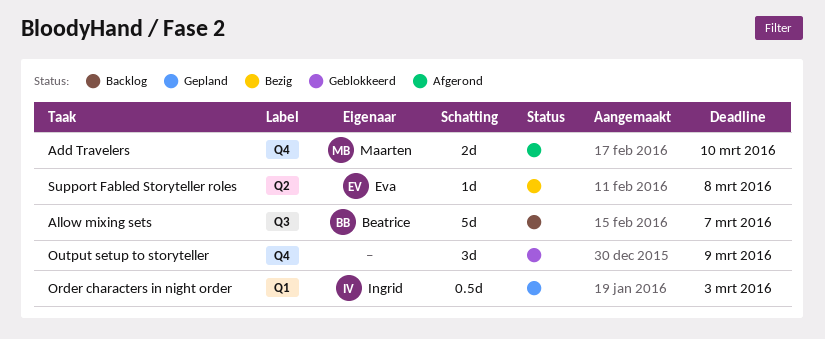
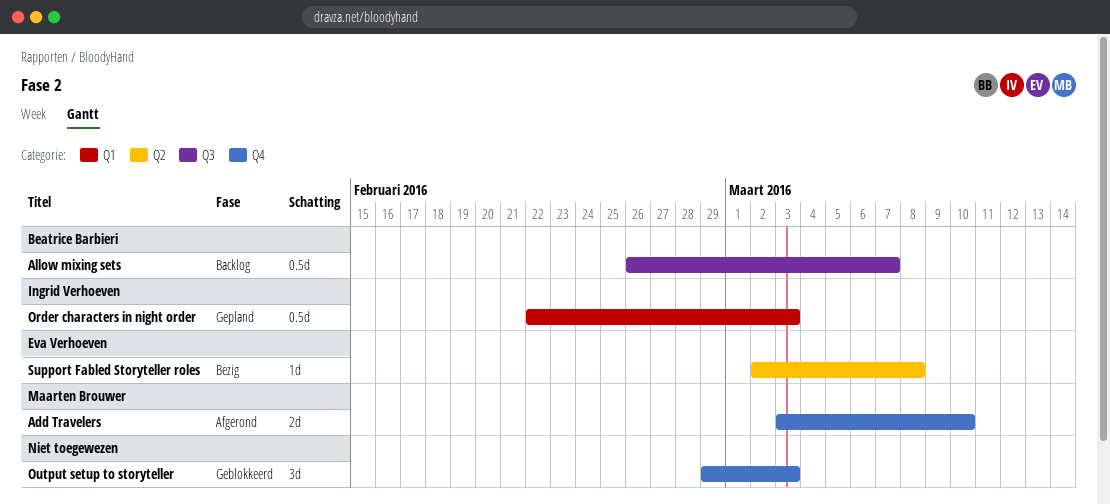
Allow mixing sets, estimate: 5d -> 0.5d
Output setup to storyteller, due: Mar 9 -> Mar 3

